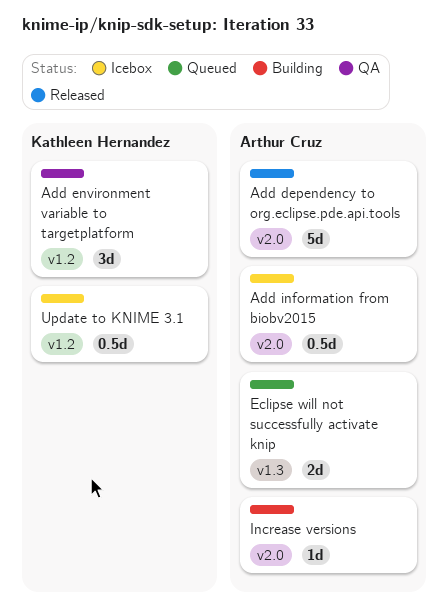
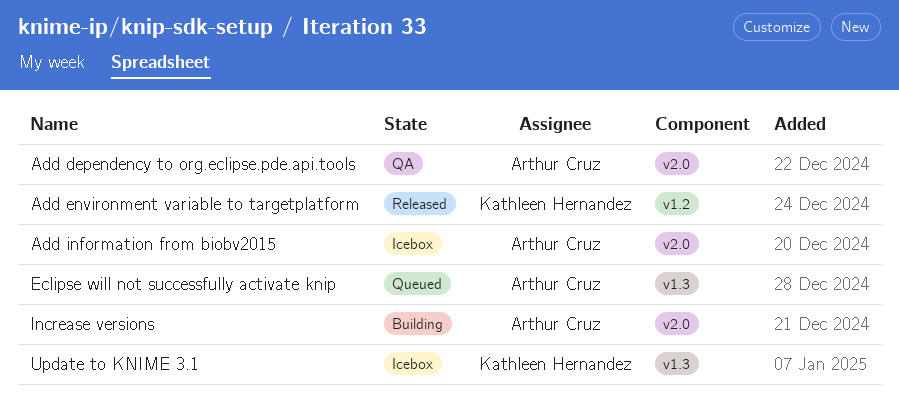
Add dependency to org.eclipse.pde.api.tools, status: Released -> QA
Add environment variable to targetplatform, status: QA -> Released
Update to KNIME 3.1, label: v1.2 -> v1.3

